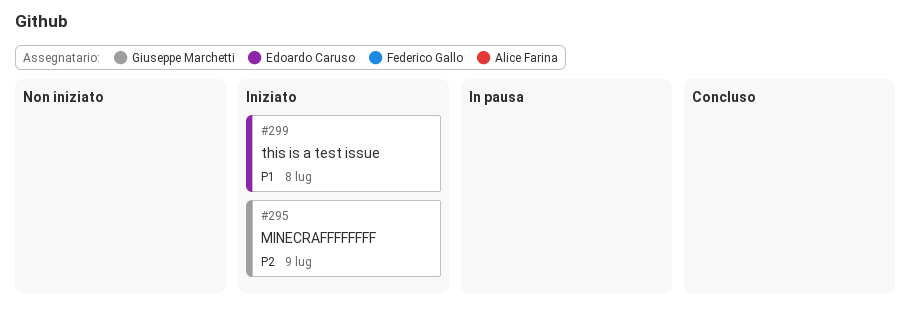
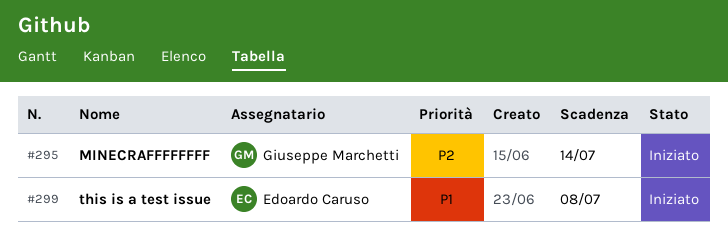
#295, due: Jul 9 -> Jul 14

